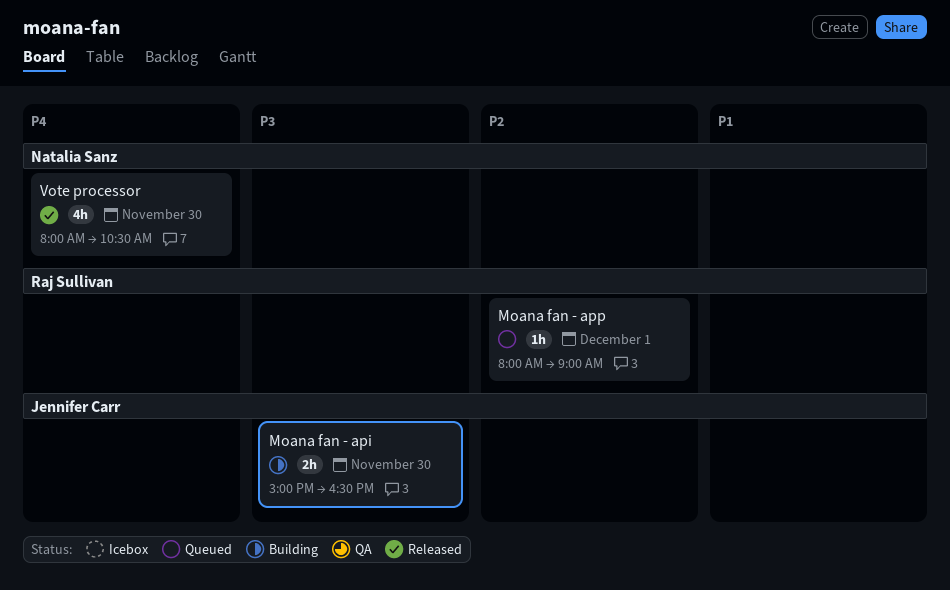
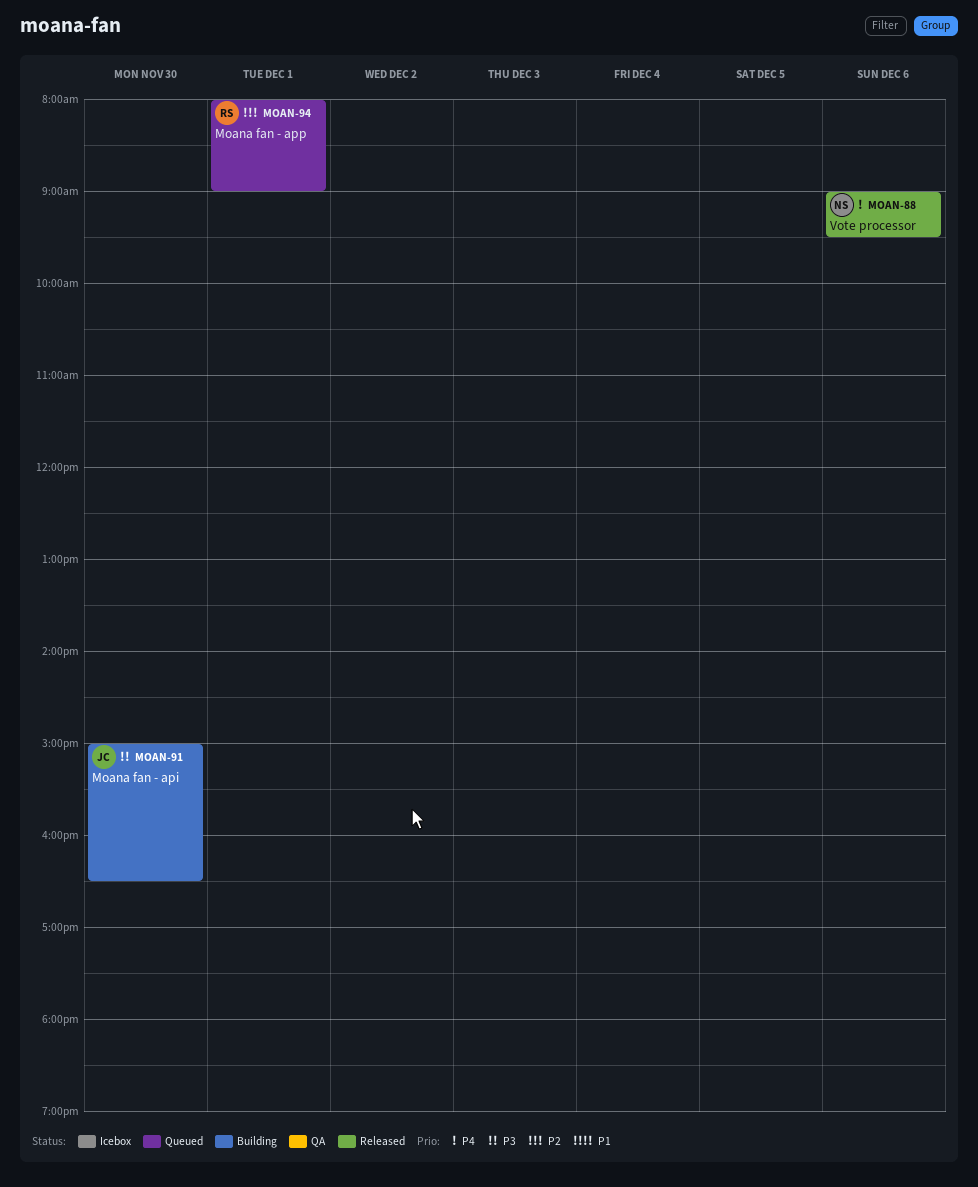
Vote processor, day: Nov 30 -> Dec 6
Vote processor, begins: 08:00 -> 09:00
Vote processor, ends: 10:30 -> 09:30

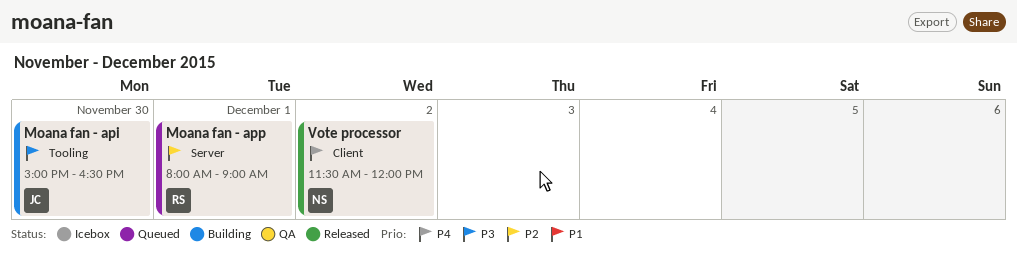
Vote processor, day: Dec 6 -> Dec 2
Vote processor, begins: 09:00 -> 11:30
Vote processor, ends: 09:30 -> 12:00

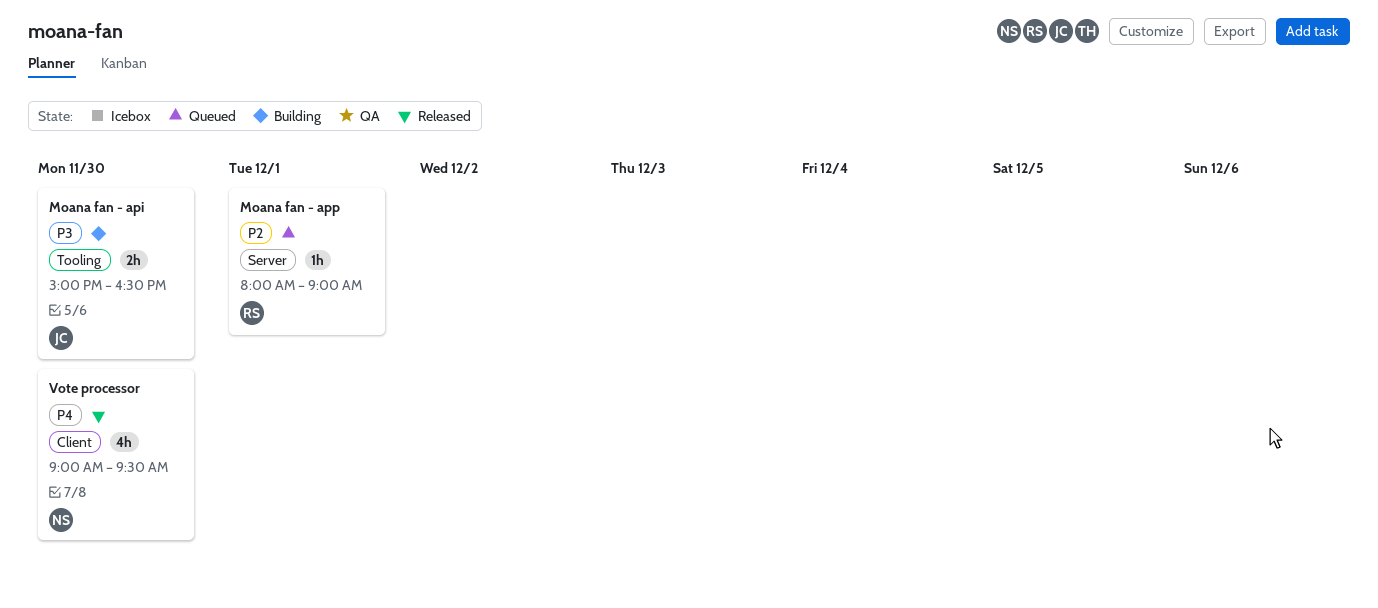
Vote processor, day: Dec 2 -> Nov 30
Vote processor, begins: 11:30 -> 09:00
Vote processor, ends: 12:00 -> 09:30

